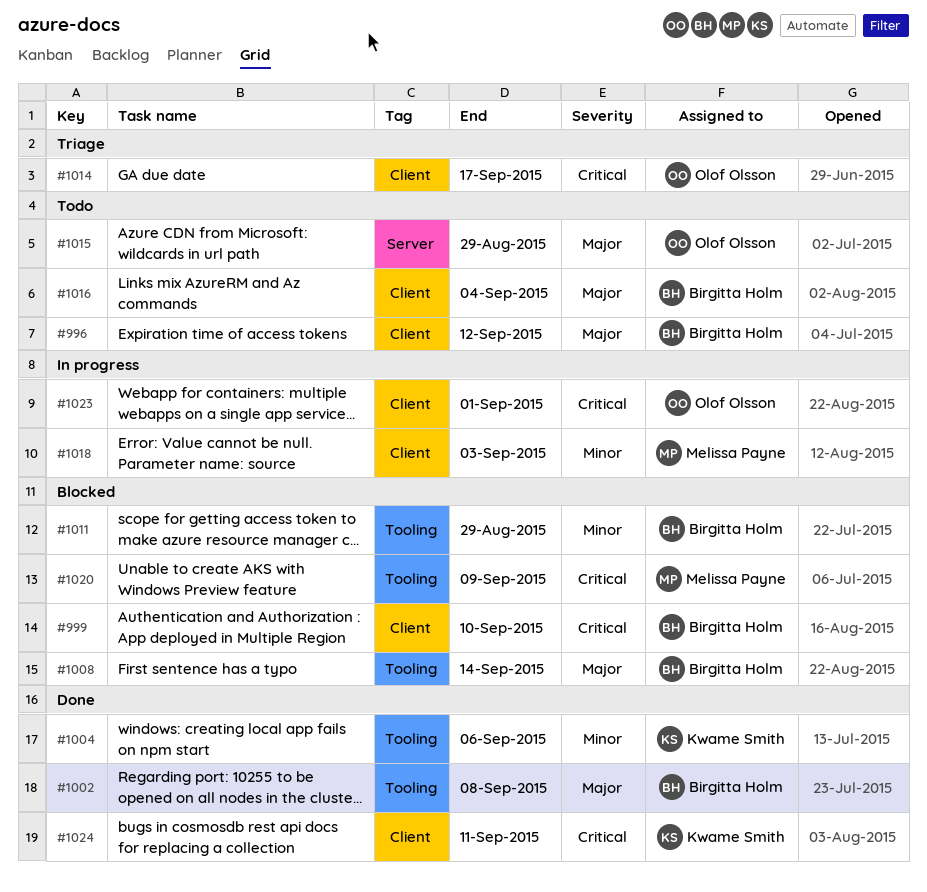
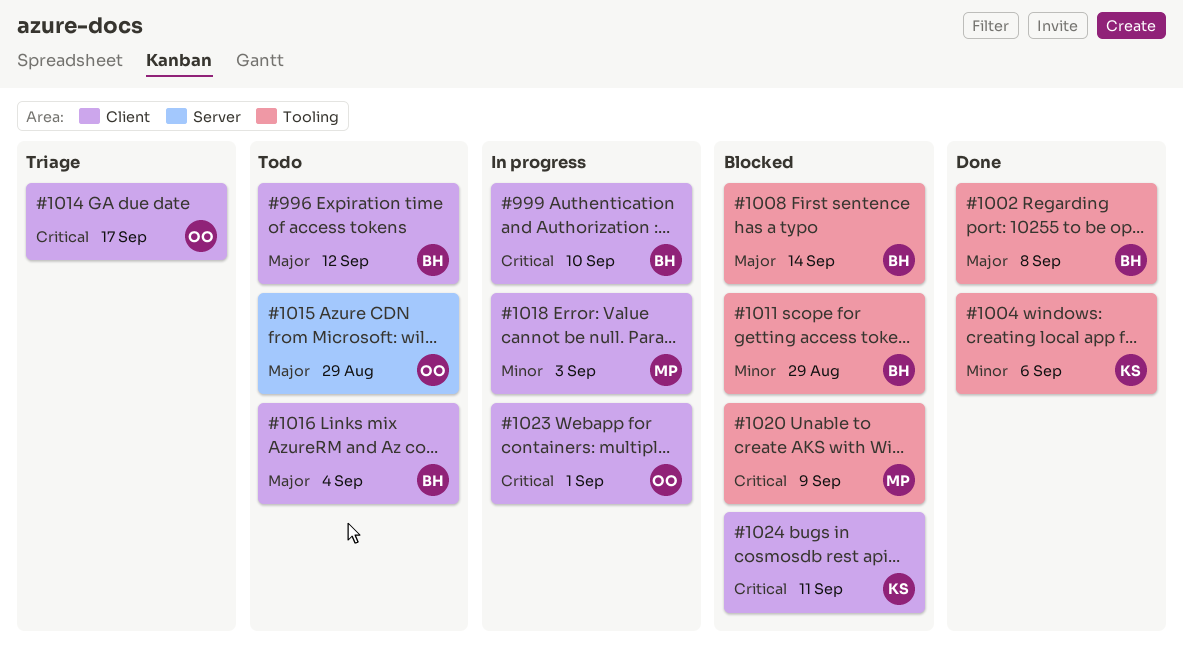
#999, status: Blocked -> In progress
#1024, status: Done -> Blocked

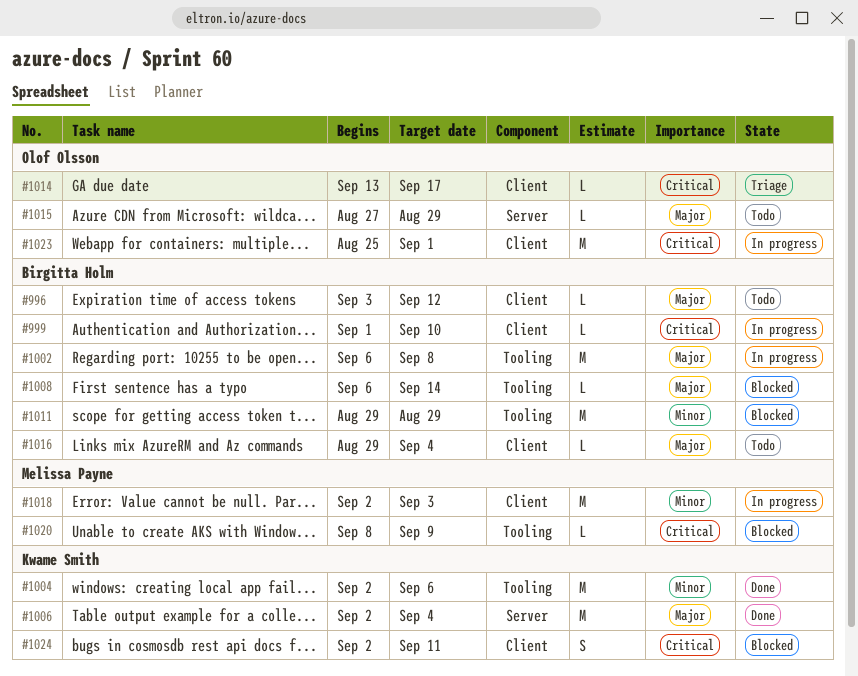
#1002, status: Done -> In progress
#1006: none -> present

